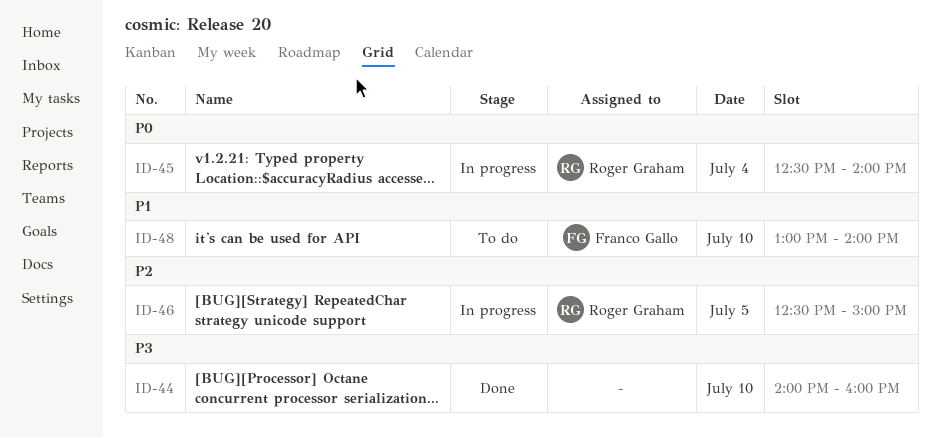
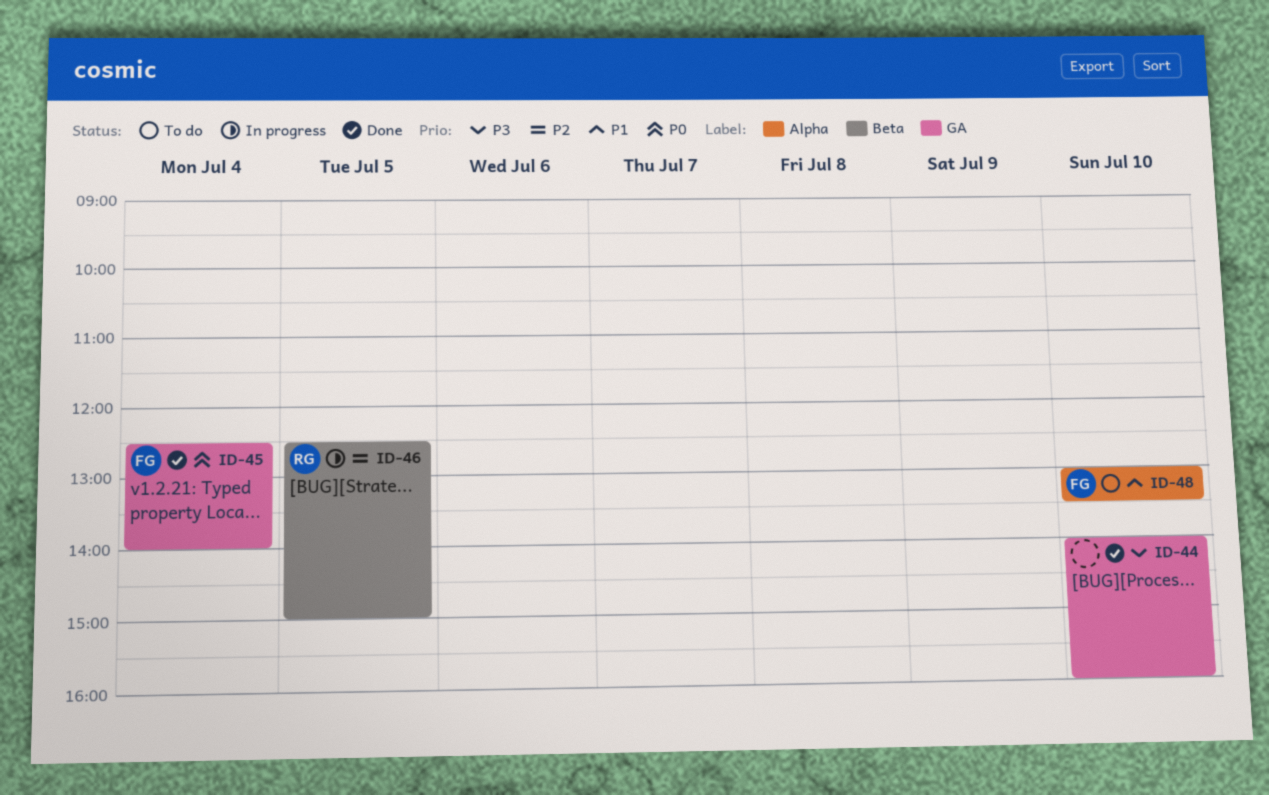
ID-45, status: In progress -> Done
ID-45, owner: Roger Graham -> Franco Gallo
ID-48, ends: 14:00 -> 13:30

